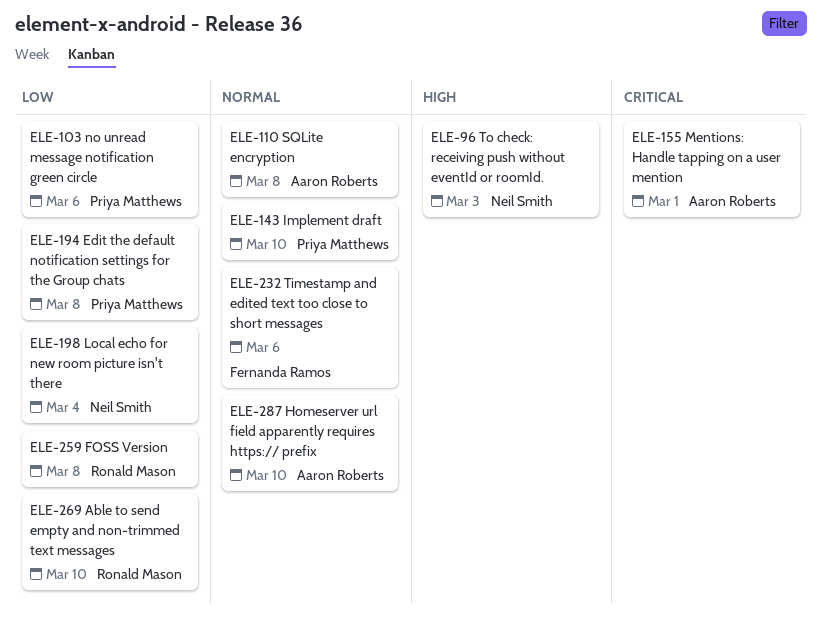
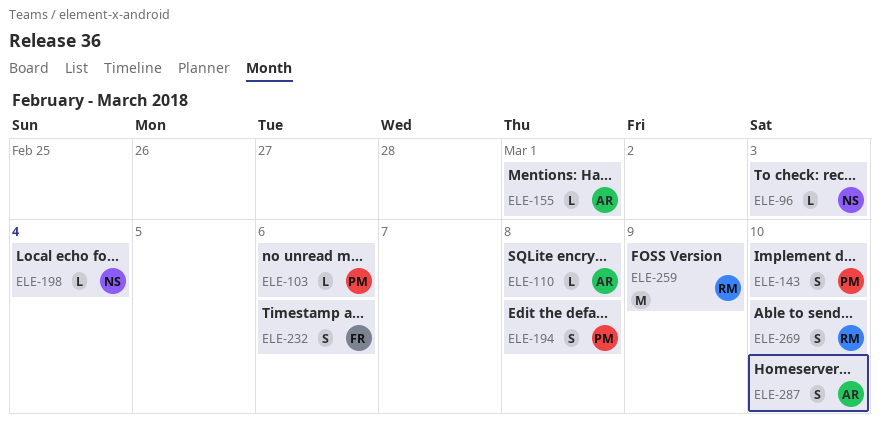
ELE-259, due: Mar 8 -> Mar 9

